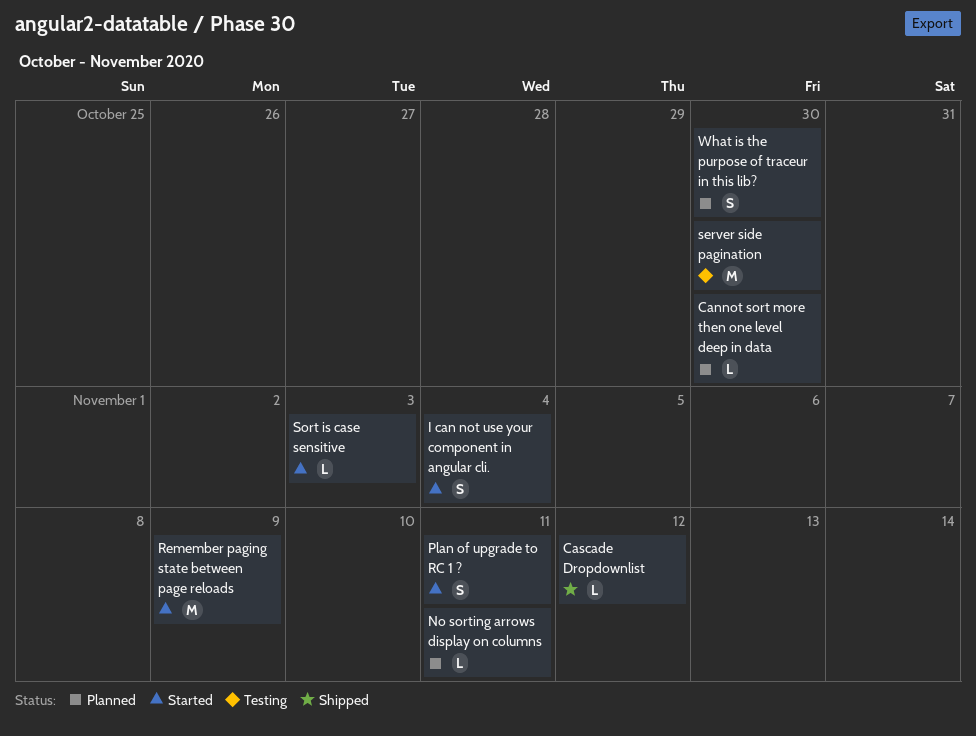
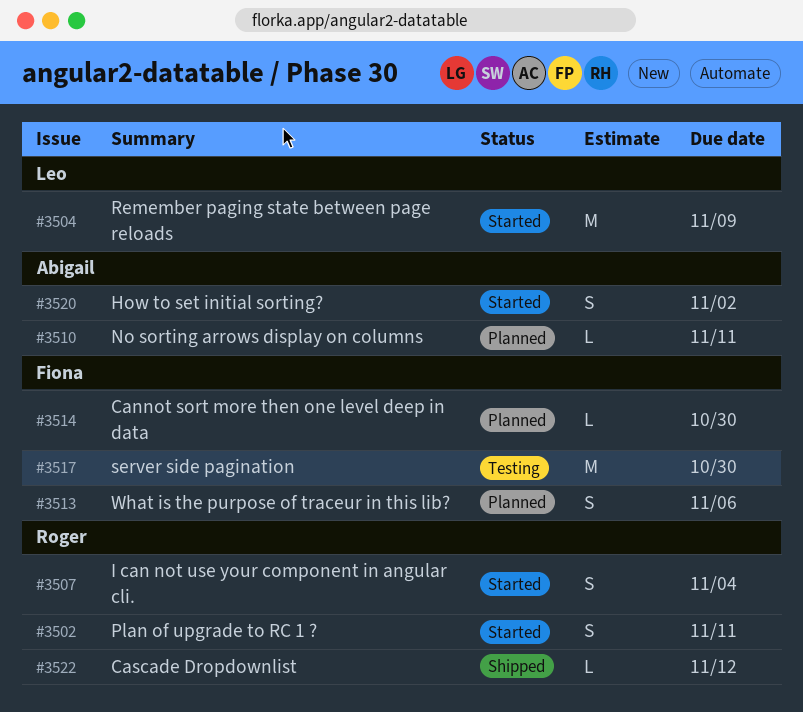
How to set initial sorting?: none -> present
Sort is case sensitive: present -> none
What is the purpose of traceur in this lib?, due: Oct 30 -> Nov 6

